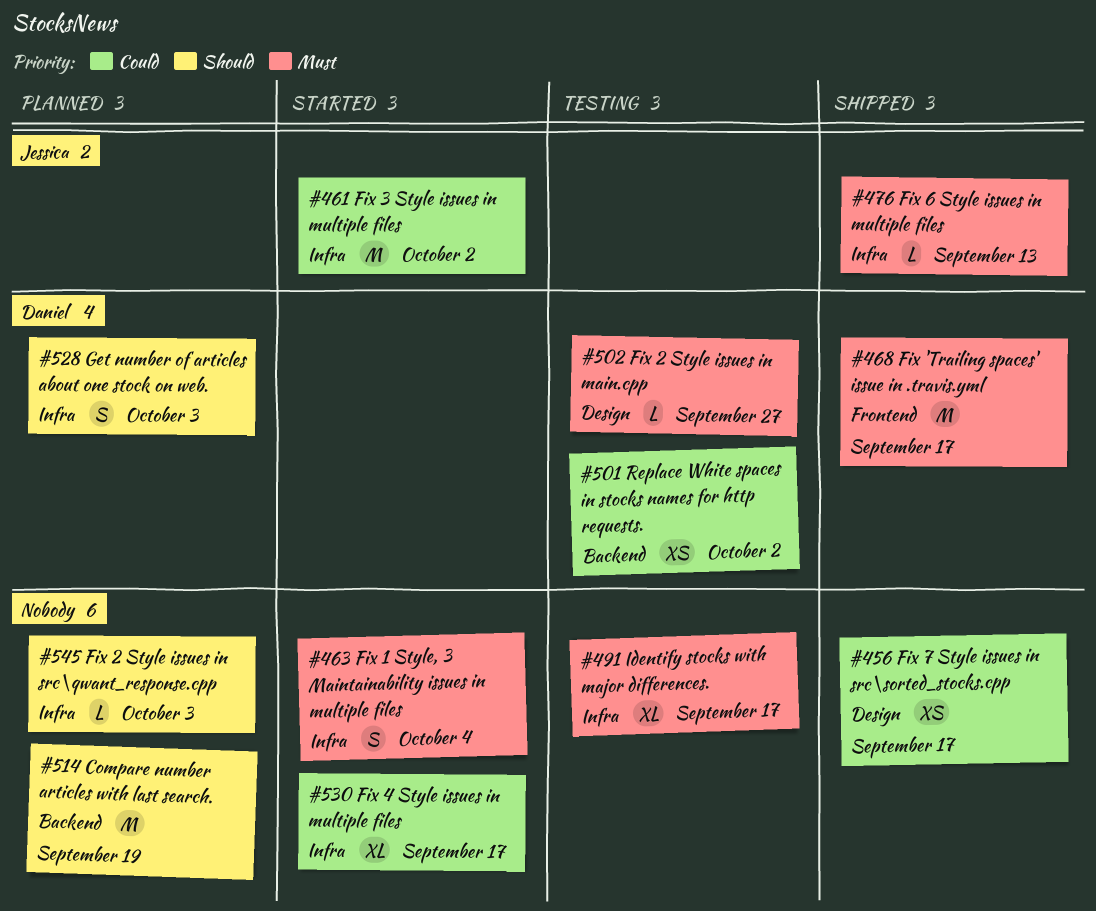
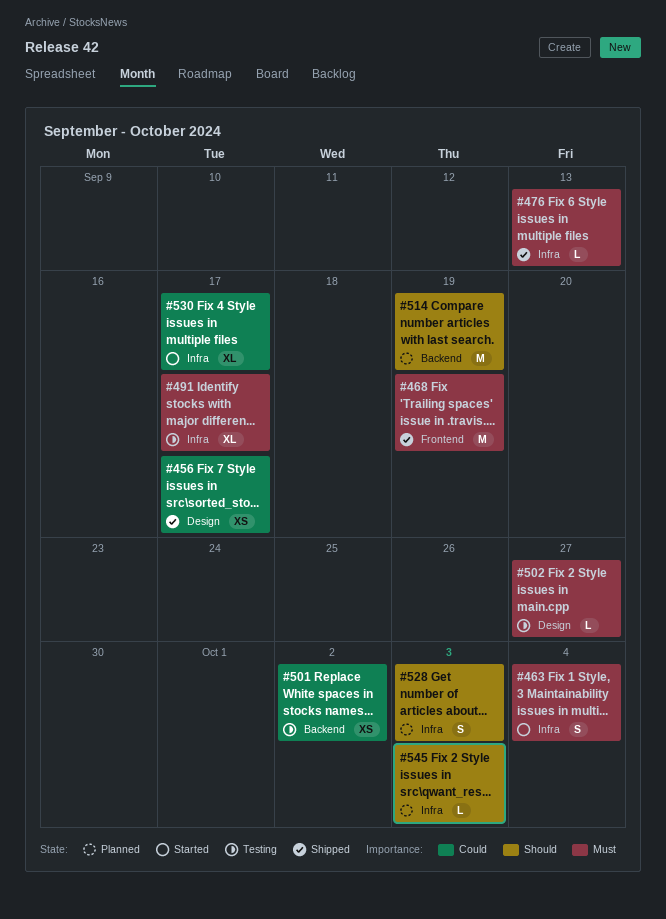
#461: present -> none
#468, due: Sep 17 -> Sep 19

